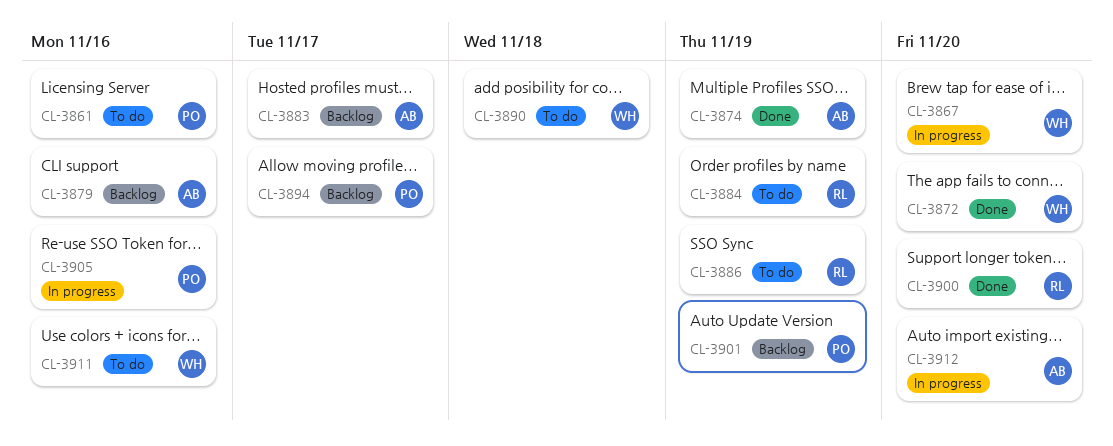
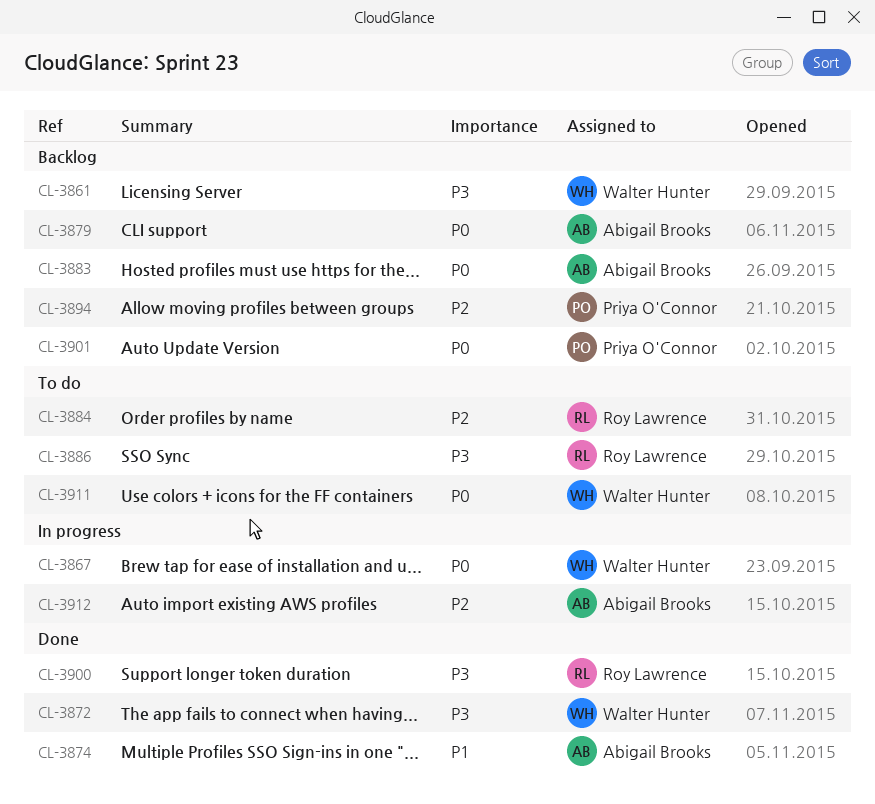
CL-3861, status: To do -> Backlog
CL-3861, owner: Priya O'Connor -> Walter Hunter
CL-3890: present -> none
CL-3905: present -> none

